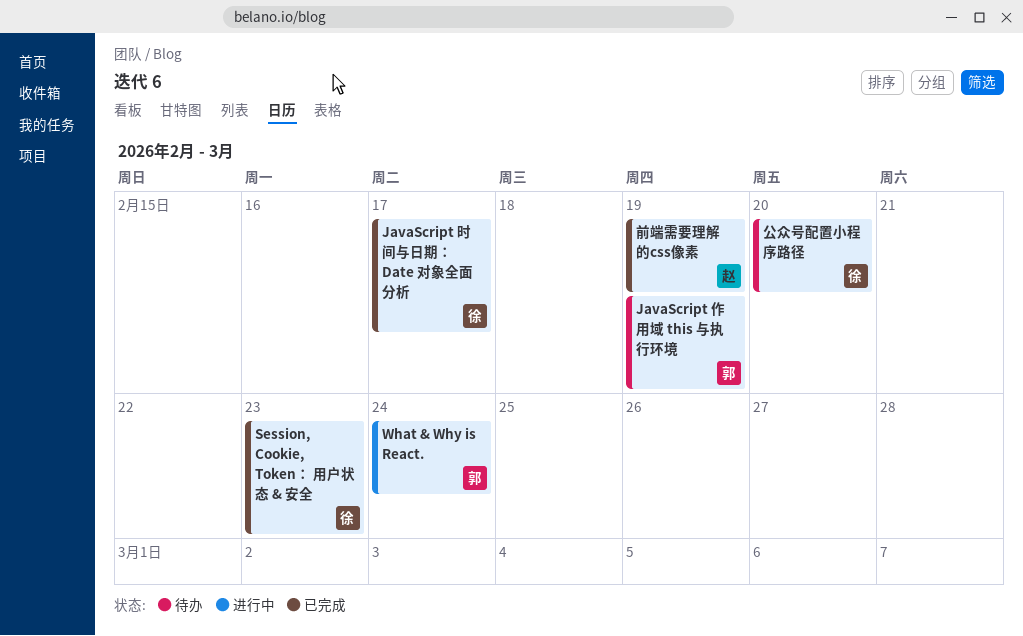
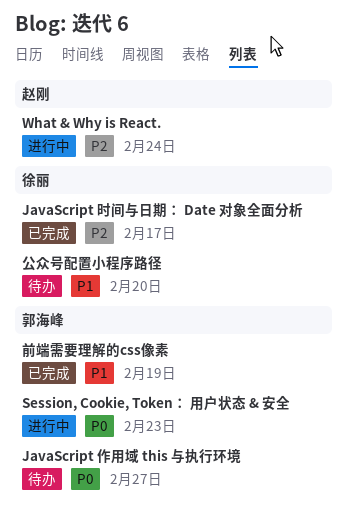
JavaScript 作用域 this 与执行环境, due: Feb 19 -> Feb 27
Session, Cookie, Token： 用户状态 & 安全, status: 已完成 -> 进行中
Session, Cookie, Token： 用户状态 & 安全, owner: 徐丽 -> 郭海峰
What & Why is React., owner: 郭海峰 -> 赵刚
前端需要理解的css像素, owner: 赵刚 -> 郭海峰

